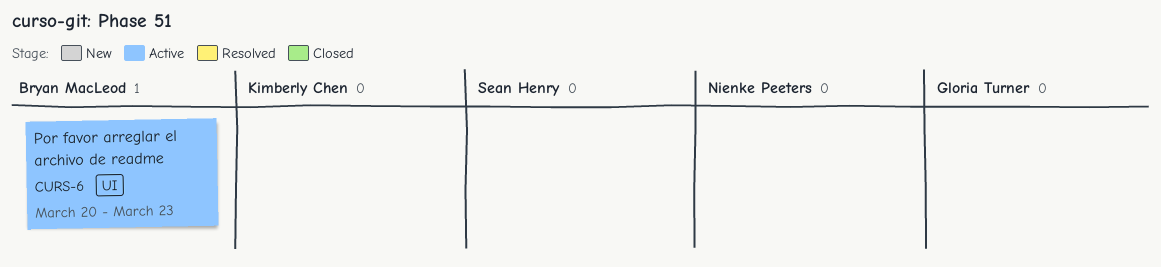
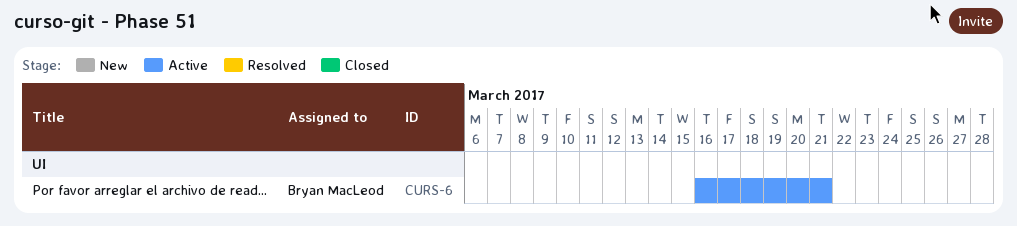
CURS-6, start: Mar 20 -> Mar 16
CURS-6, due: Mar 23 -> Mar 21

